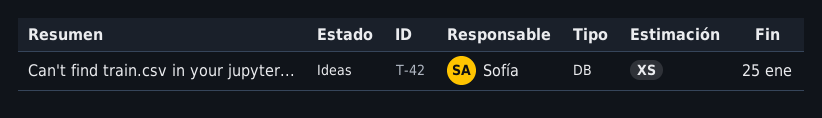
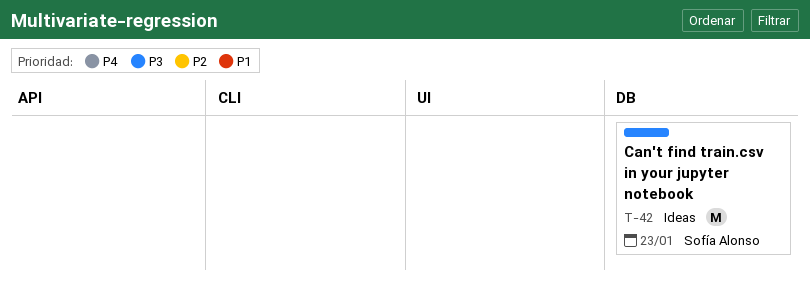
T-42, estimate: XS -> M
T-42, due: Jan 25 -> Jan 23

